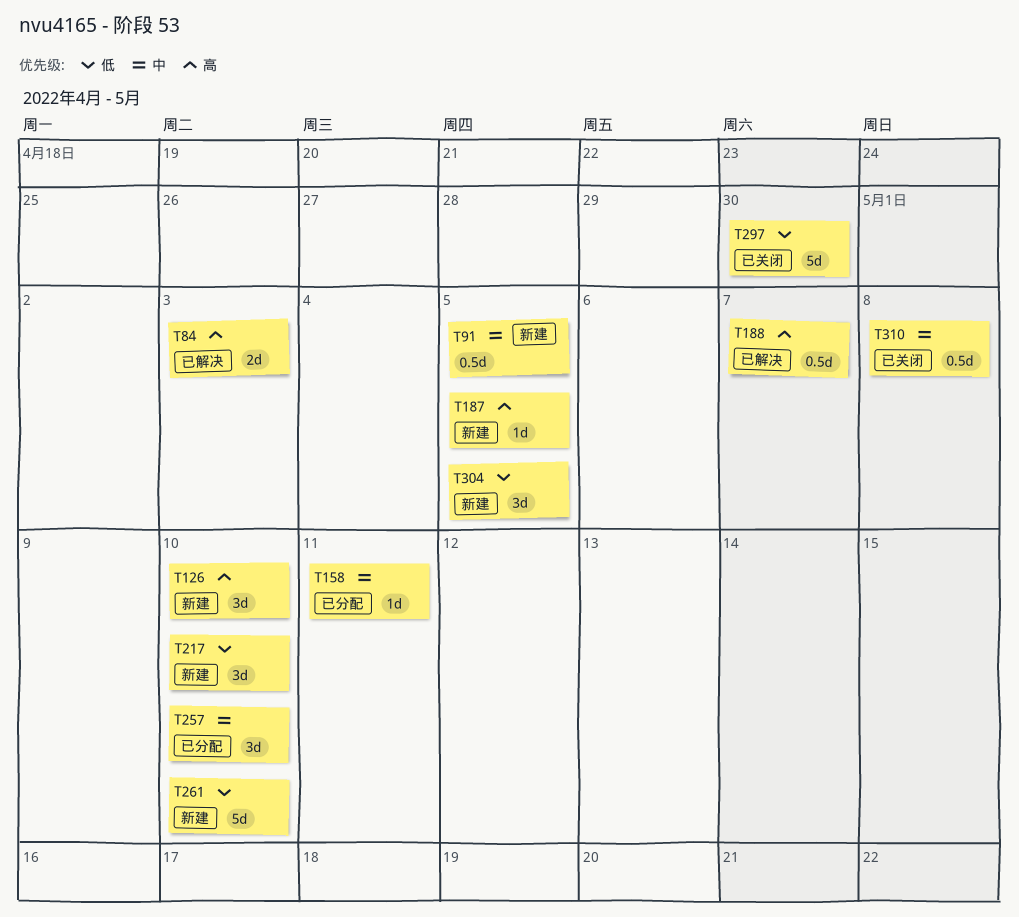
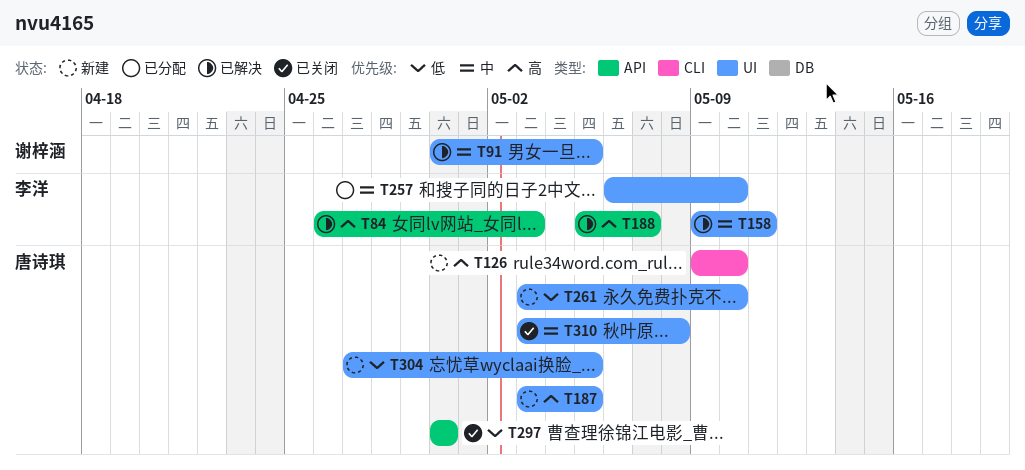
T91, status: 新建 -> 已解决
T158, status: 已分配 -> 已解决
T217: present -> none

